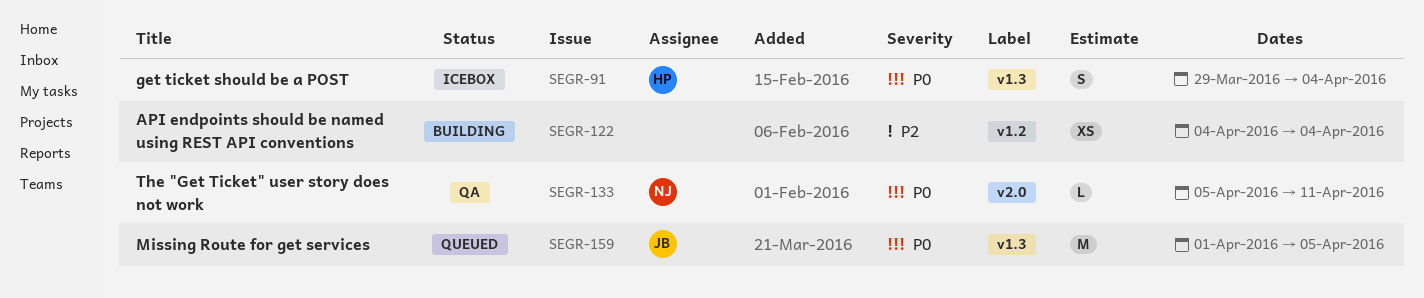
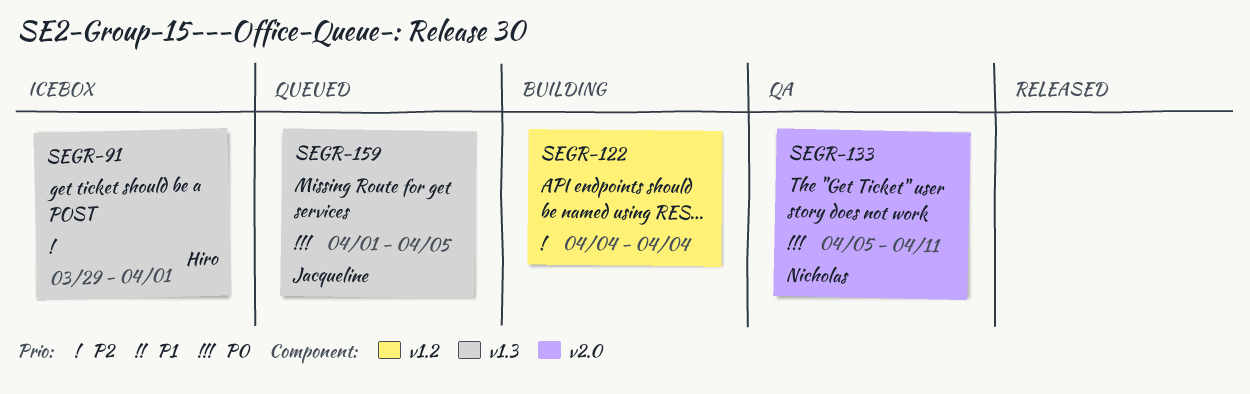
SEGR-91, priority: P0 -> P2
SEGR-91, due: Apr 4 -> Apr 1

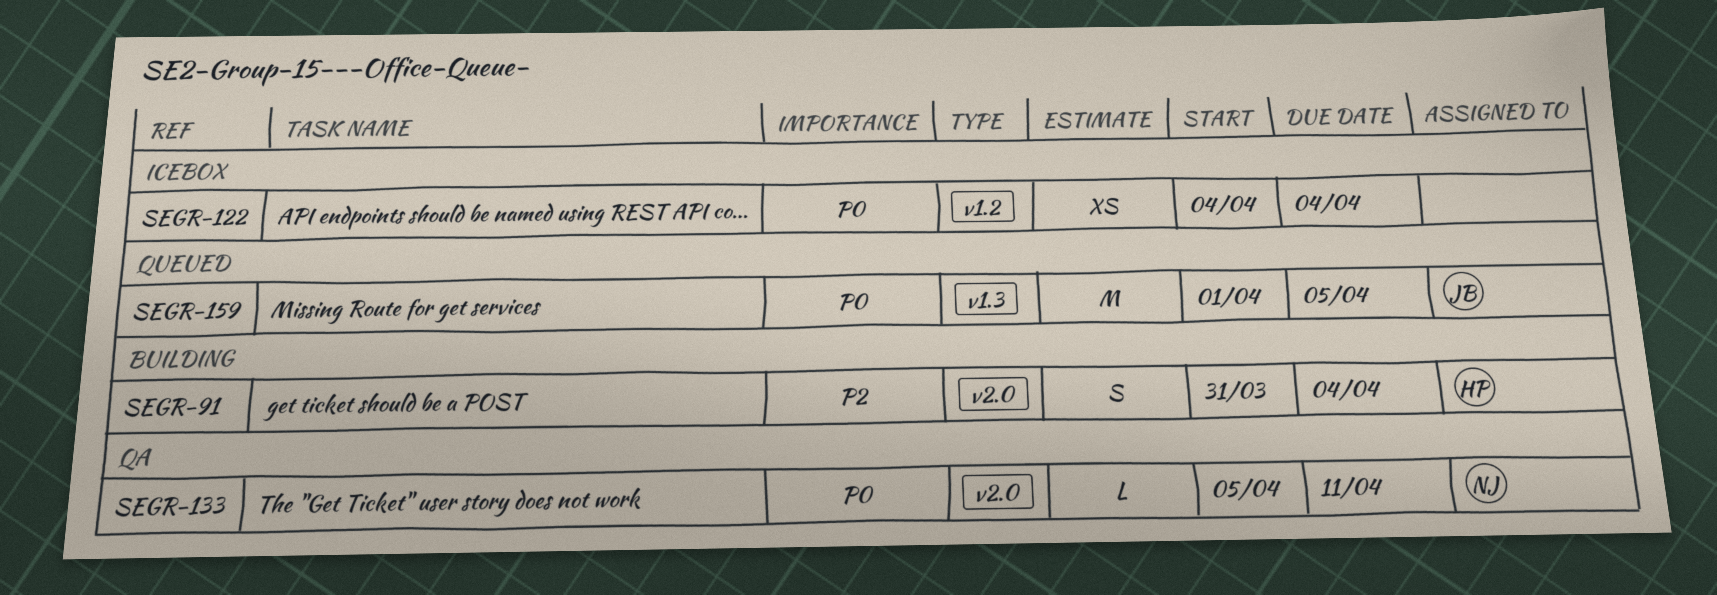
SEGR-91, status: Icebox -> Building
SEGR-91, label: v1.3 -> v2.0
SEGR-91, start: Mar 29 -> Mar 31
SEGR-91, due: Apr 1 -> Apr 4
SEGR-122, status: Building -> Icebox
SEGR-122, priority: P2 -> P0

